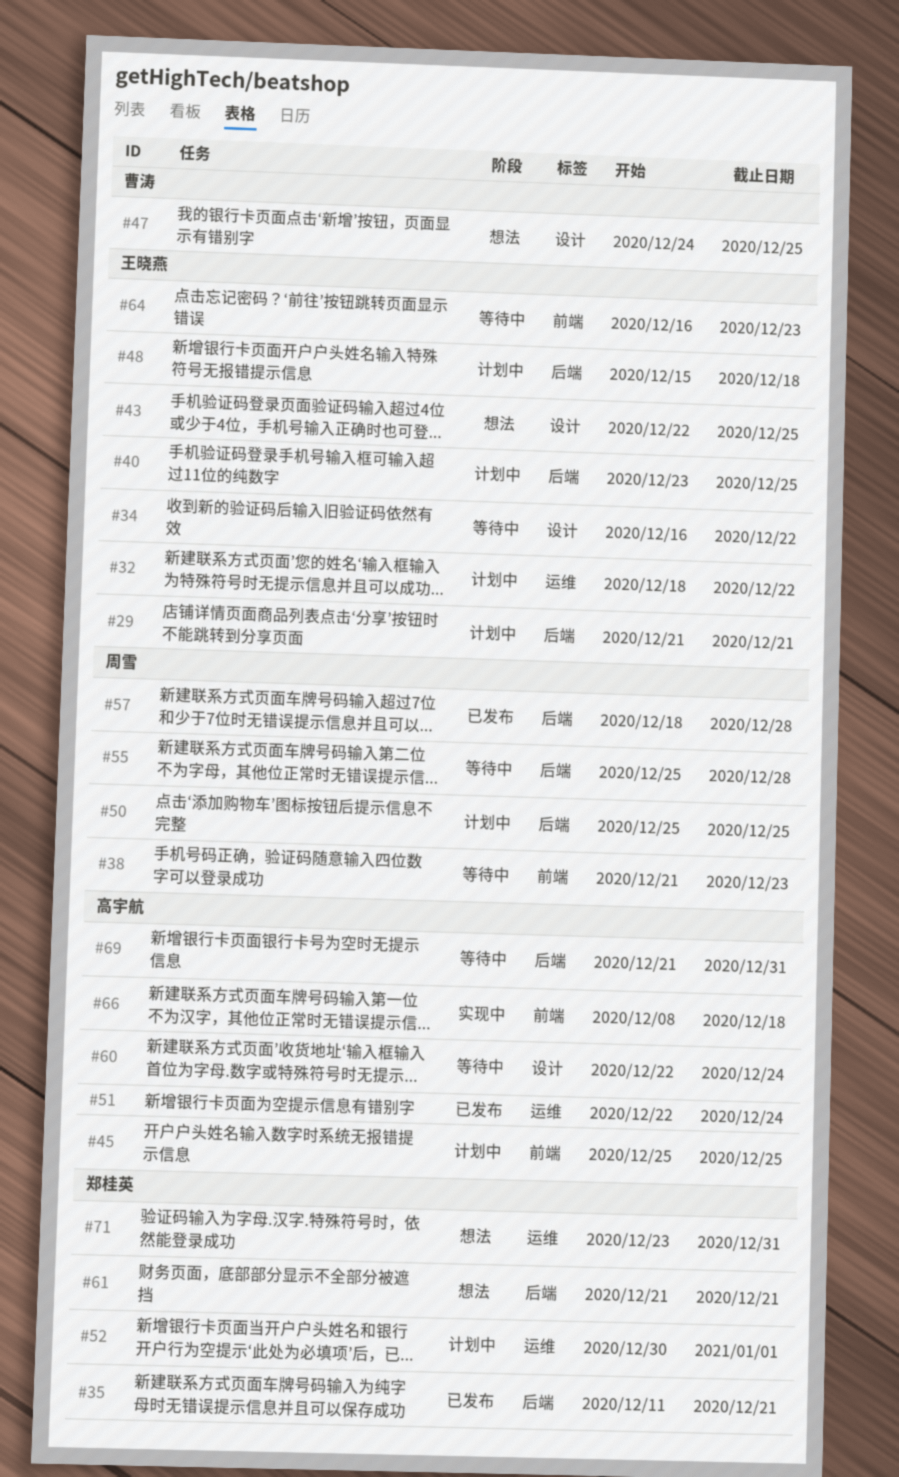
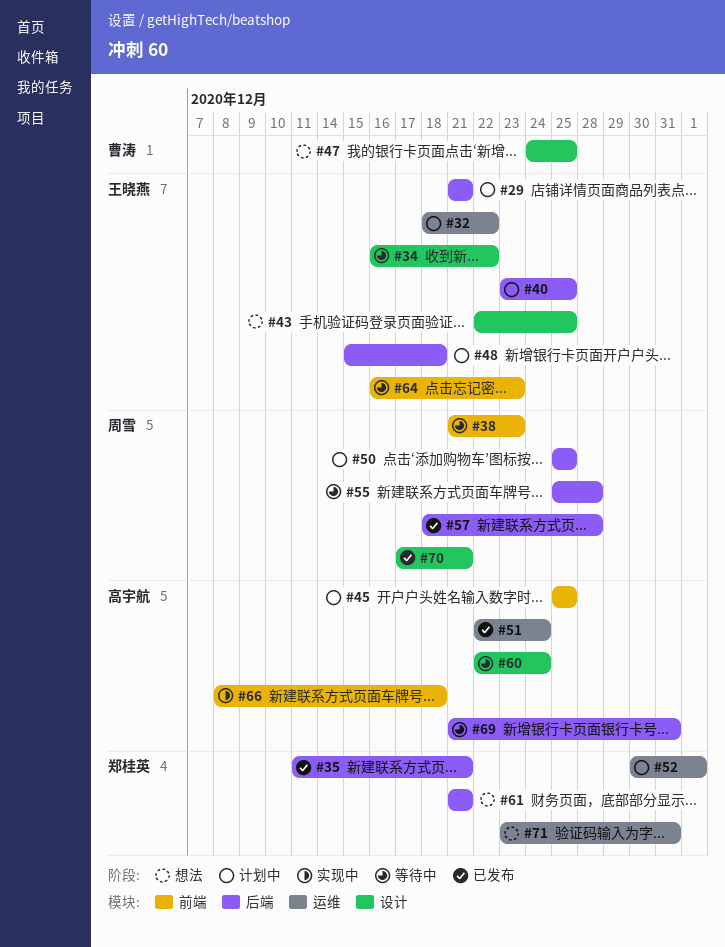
#70: none -> present

